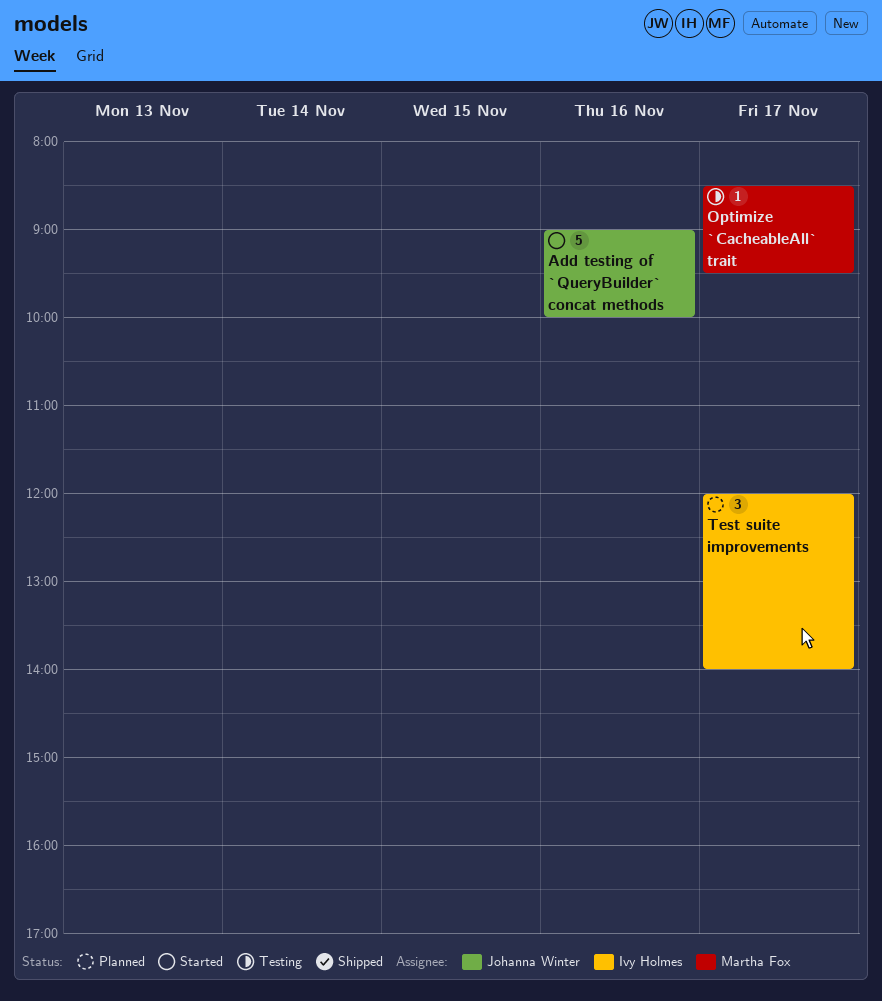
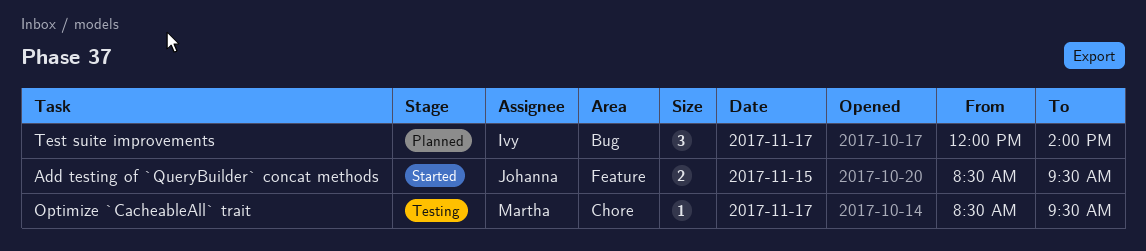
Add testing of `QueryBuilder` concat methods, estimate: 5 -> 2
Add testing of `QueryBuilder` concat methods, day: Nov 16 -> Nov 15
Add testing of `QueryBuilder` concat methods, begins: 09:00 -> 08:30
Add testing of `QueryBuilder` concat methods, ends: 10:00 -> 09:30

